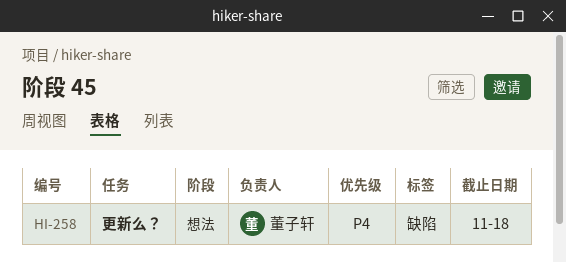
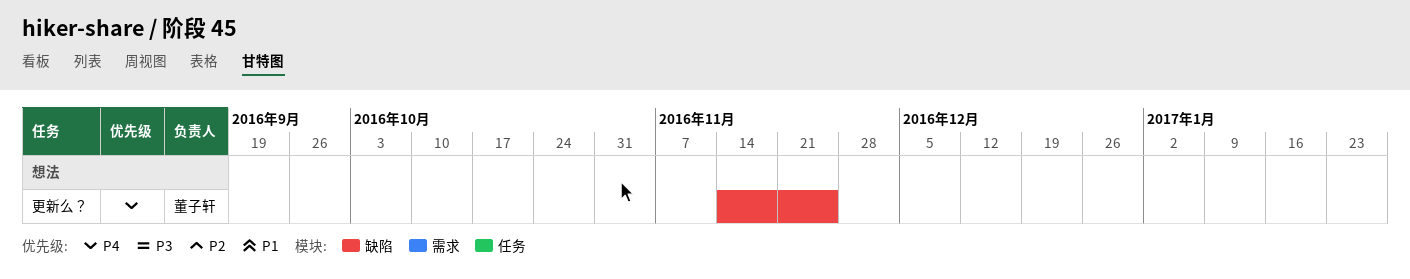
更新么？, due: Nov 18 -> Nov 25

